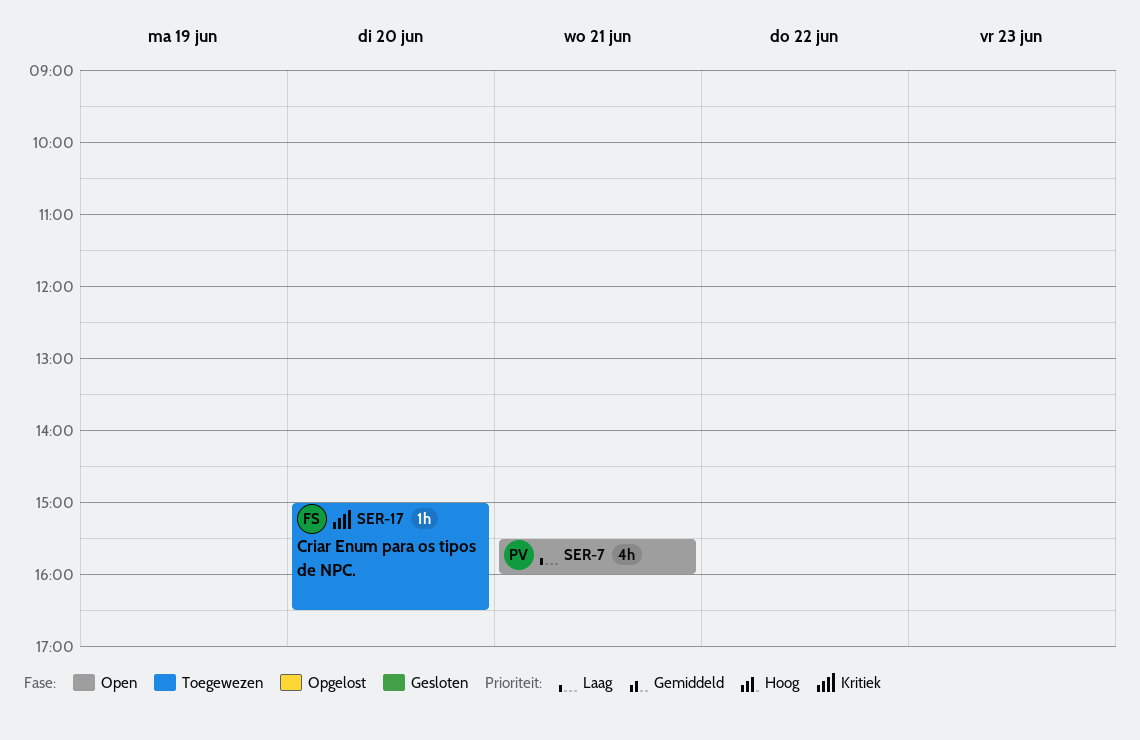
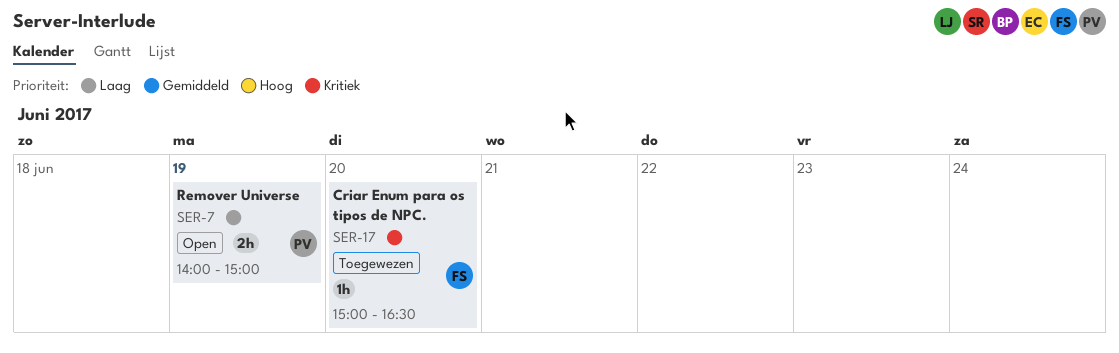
SER-7, estimate: 4h -> 2h
SER-7, day: Jun 21 -> Jun 19
SER-7, begins: 15:30 -> 14:00
SER-7, ends: 16:00 -> 15:00

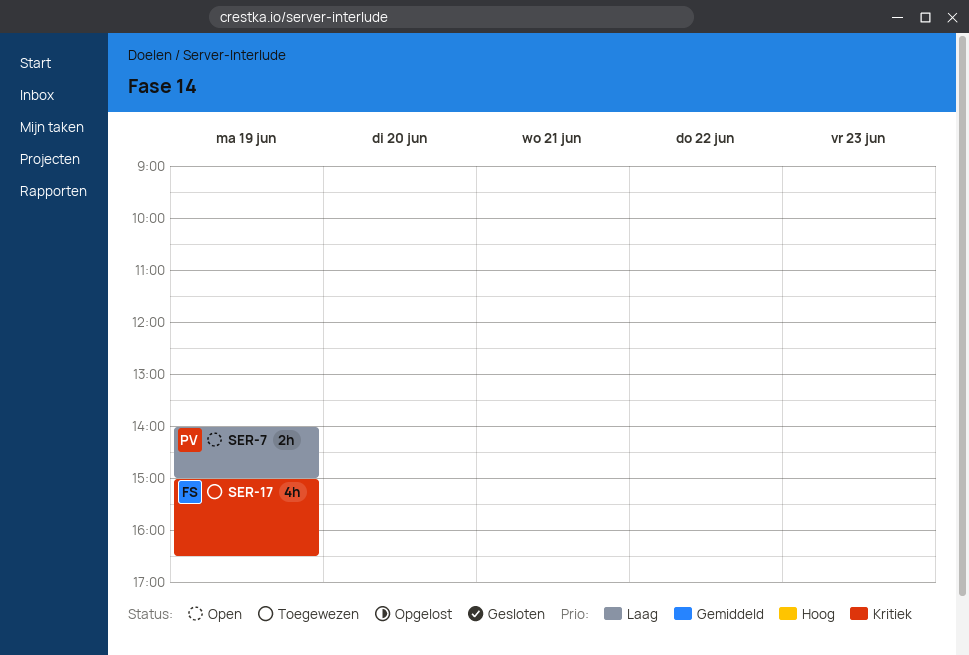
SER-17, estimate: 1h -> 4h
SER-17, day: Jun 20 -> Jun 19

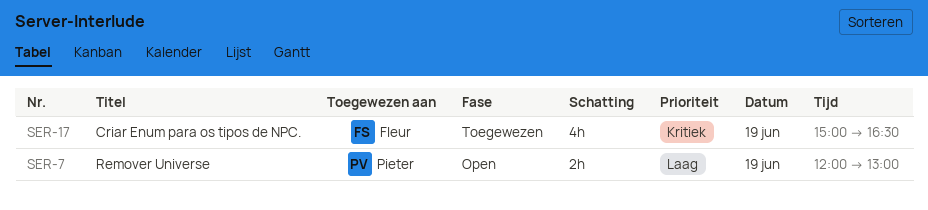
SER-7, begins: 14:00 -> 12:00
SER-7, ends: 15:00 -> 13:00

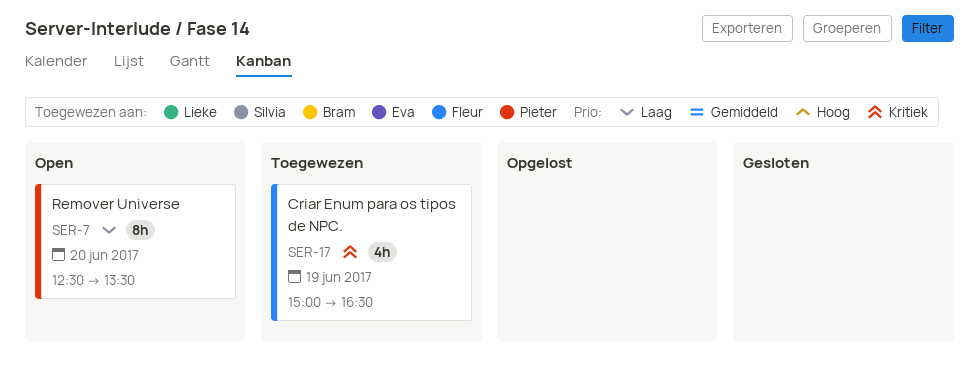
SER-7, estimate: 2h -> 8h
SER-7, day: Jun 19 -> Jun 20
SER-7, begins: 12:00 -> 12:30
SER-7, ends: 13:00 -> 13:30

